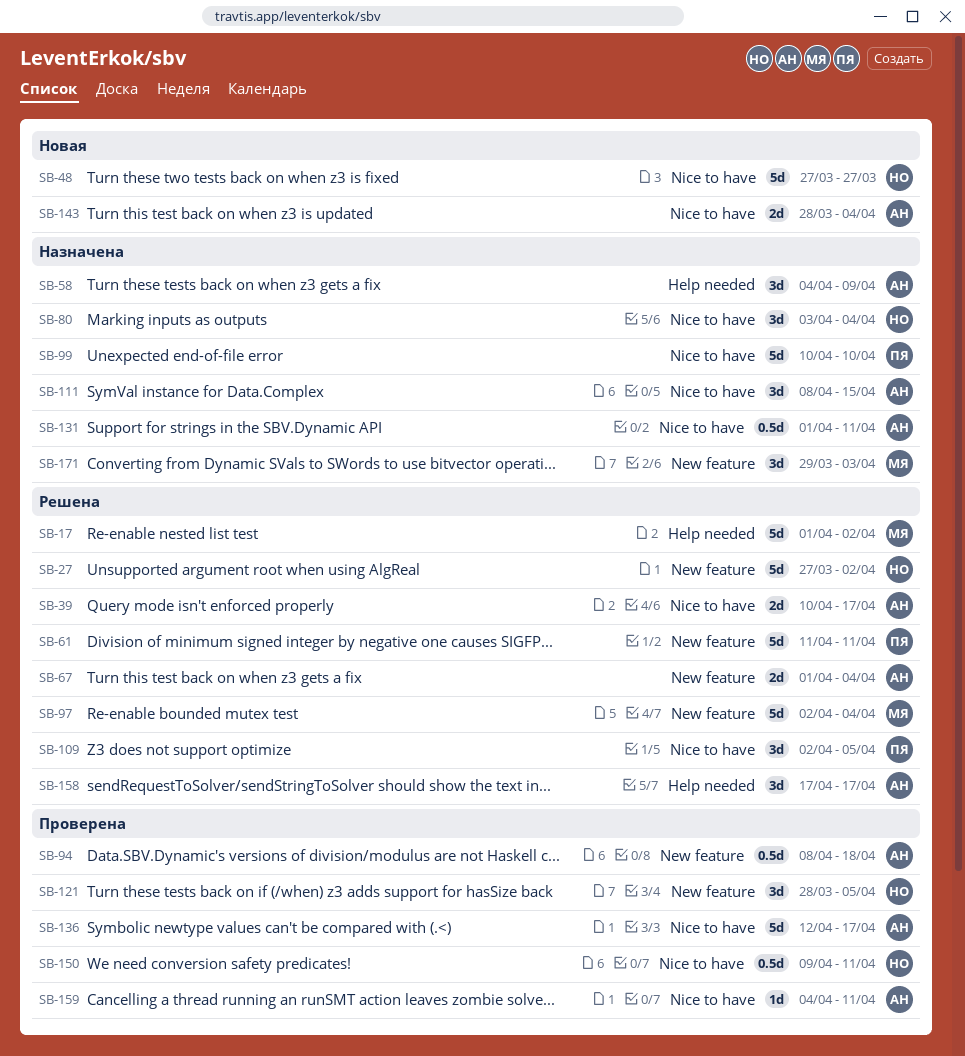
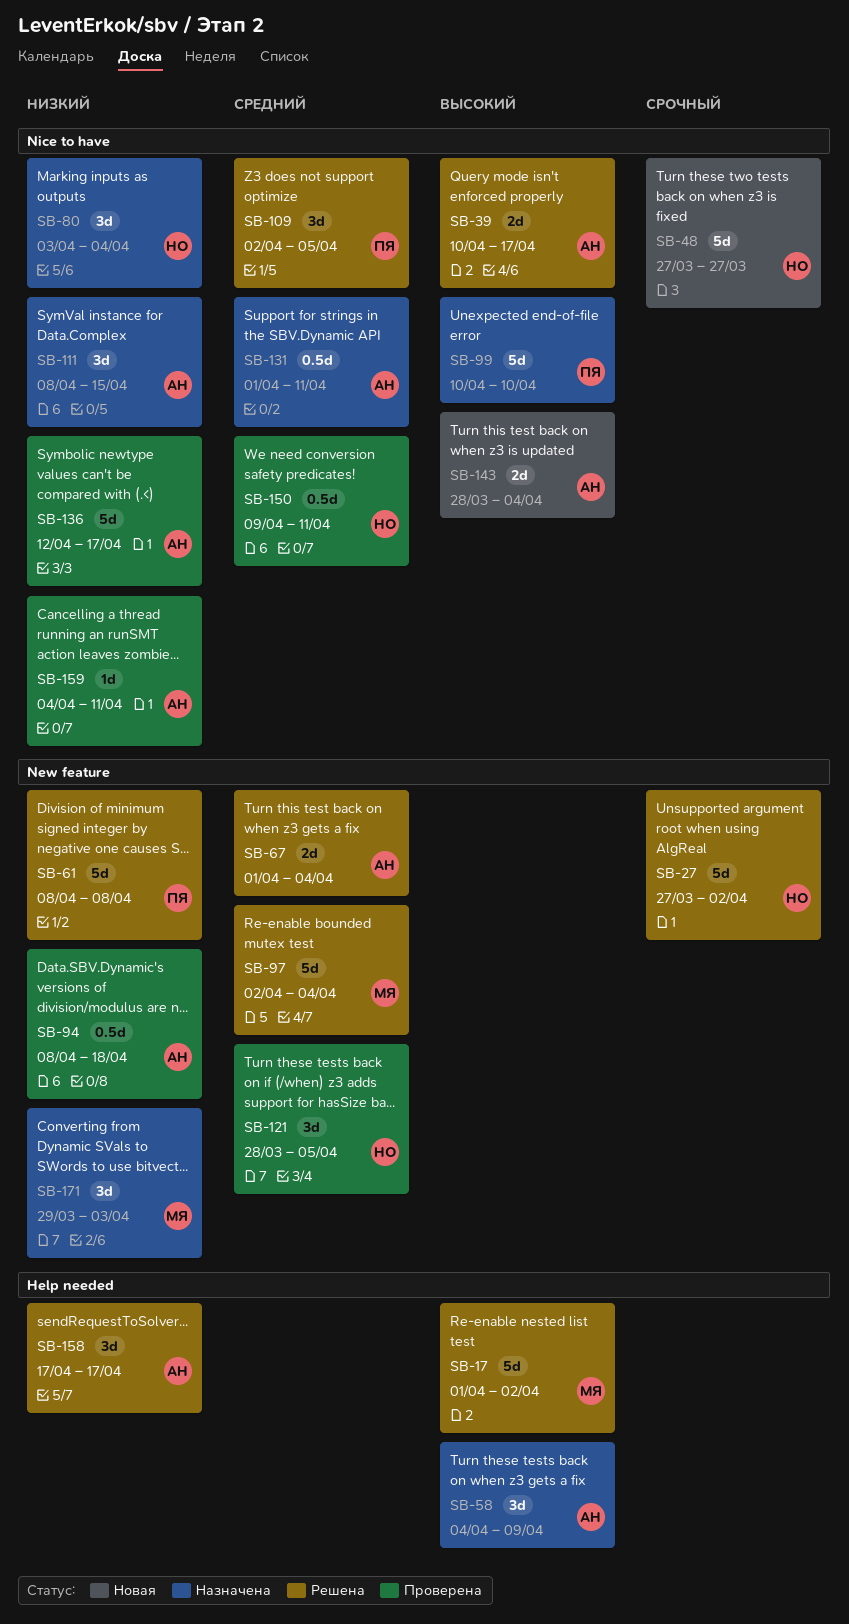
SB-61, start: Apr 11 -> Apr 8
SB-61, due: Apr 11 -> Apr 8

